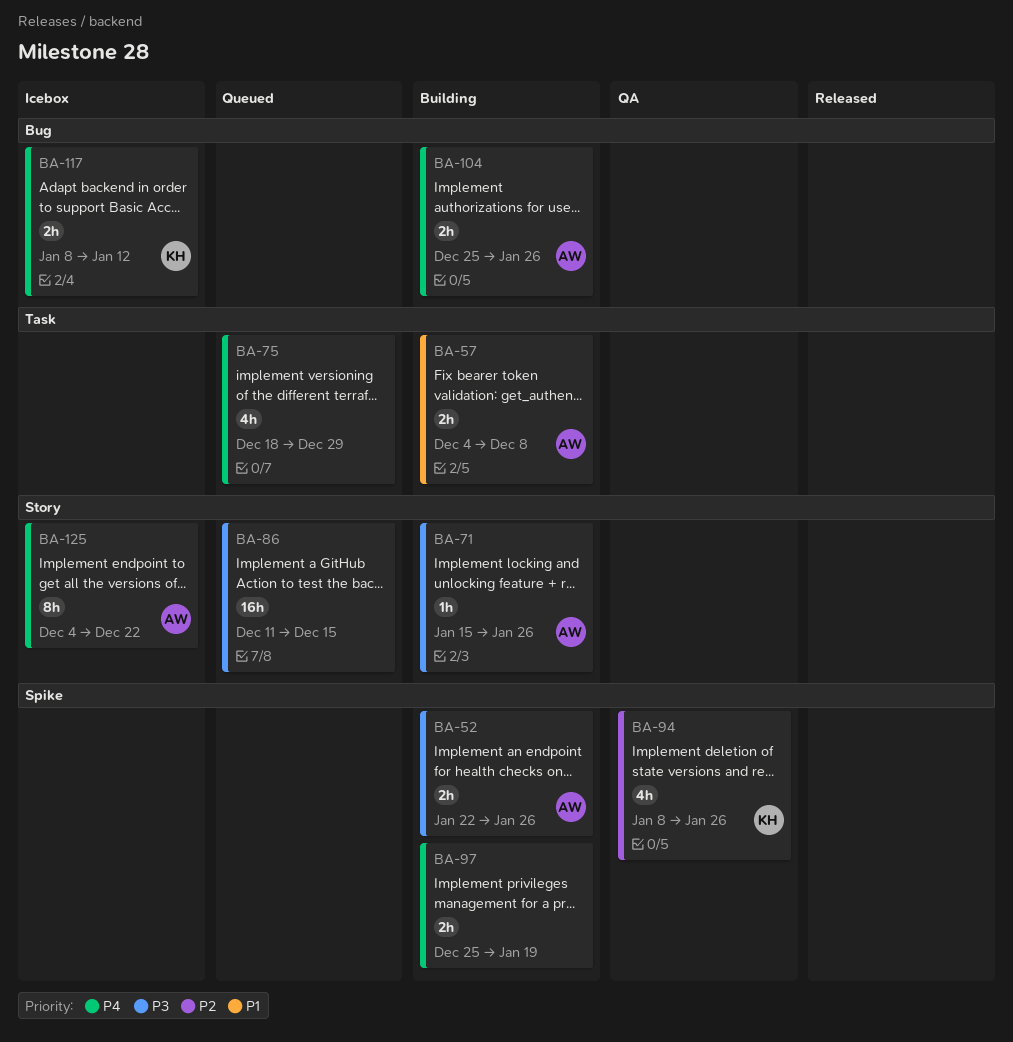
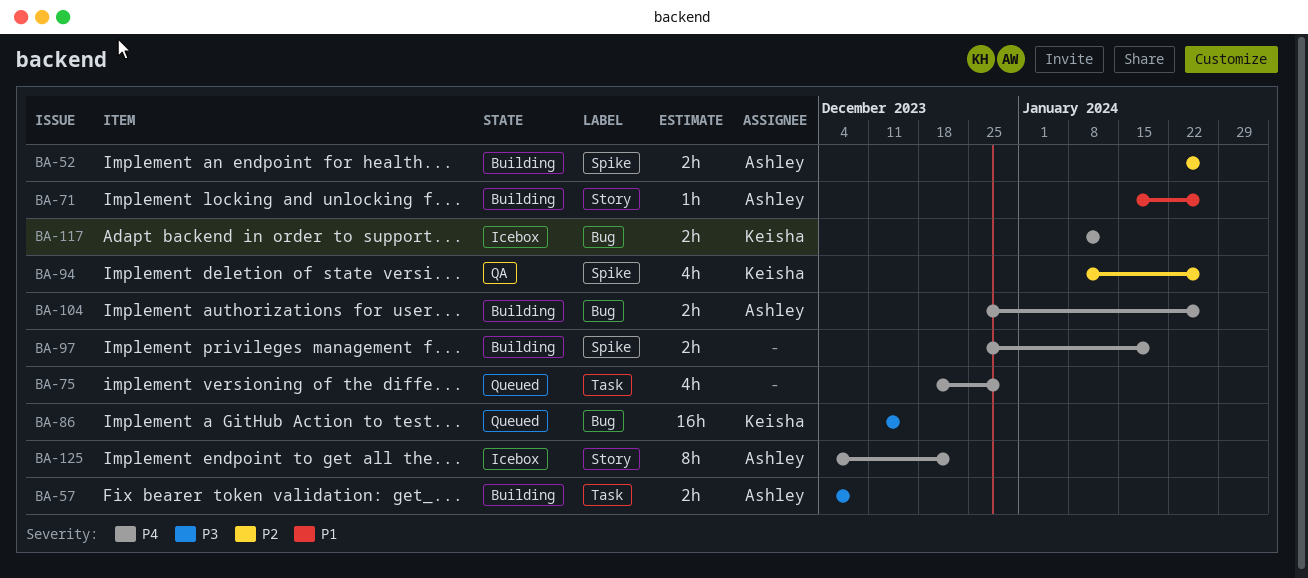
BA-52, priority: P3 -> P2
BA-57, priority: P1 -> P3
BA-71, priority: P3 -> P1
BA-86, owner: none -> Keisha
BA-86, label: Story -> Bug

